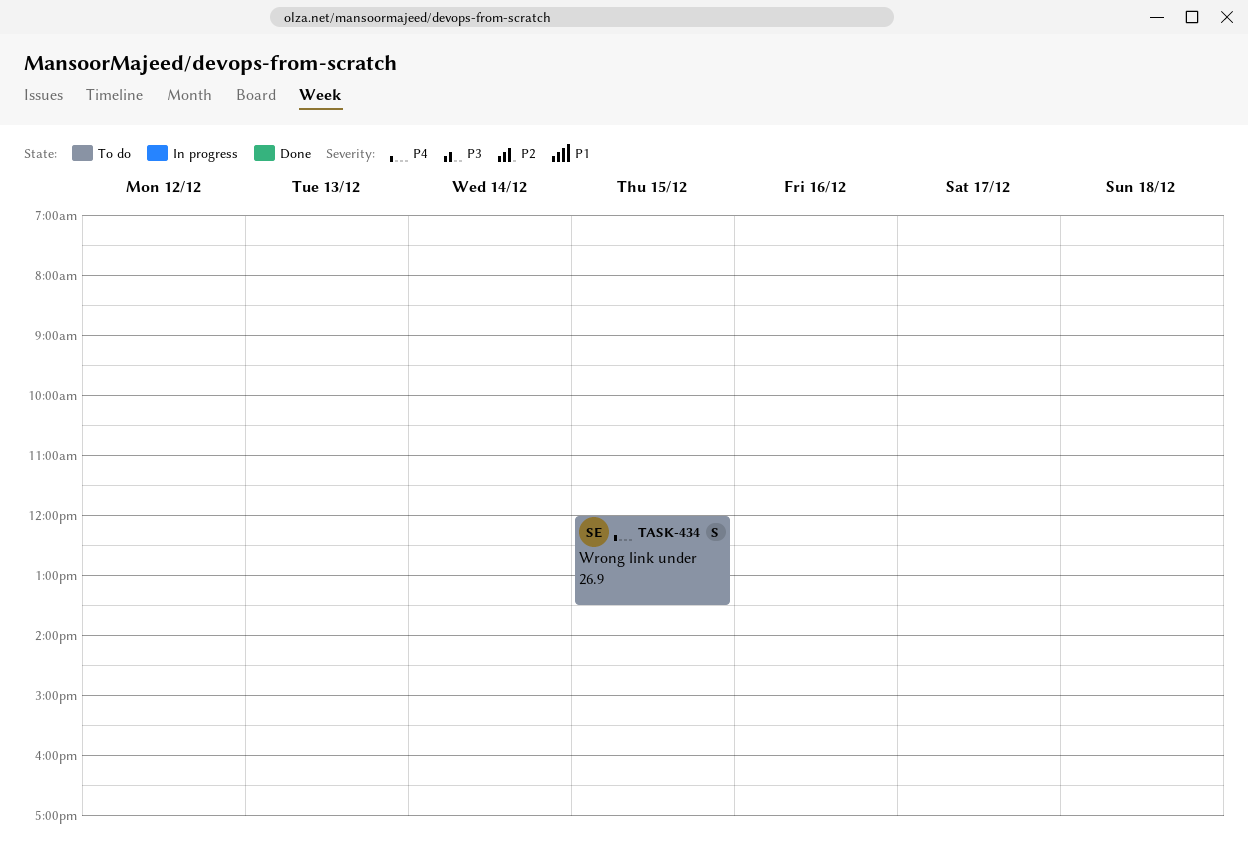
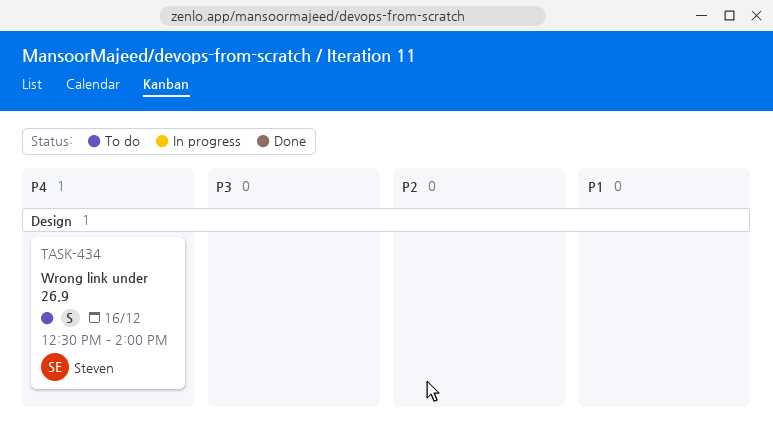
TASK-434, day: Dec 15 -> Dec 16
TASK-434, begins: 12:00 -> 12:30
TASK-434, ends: 13:30 -> 14:00

